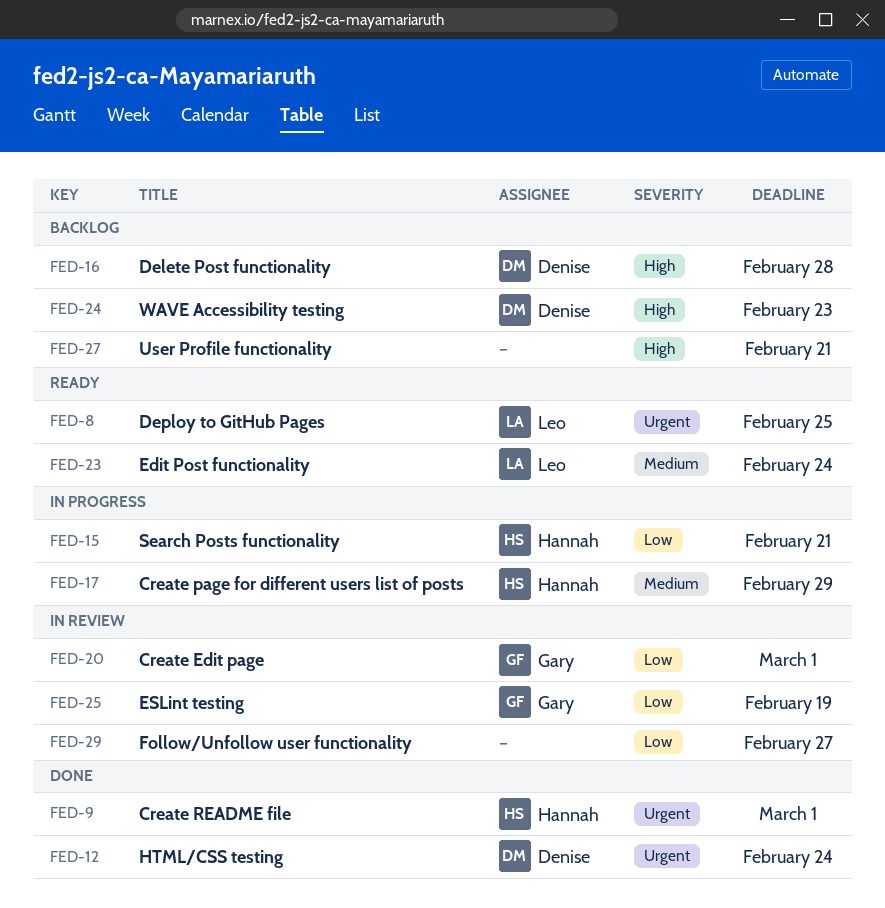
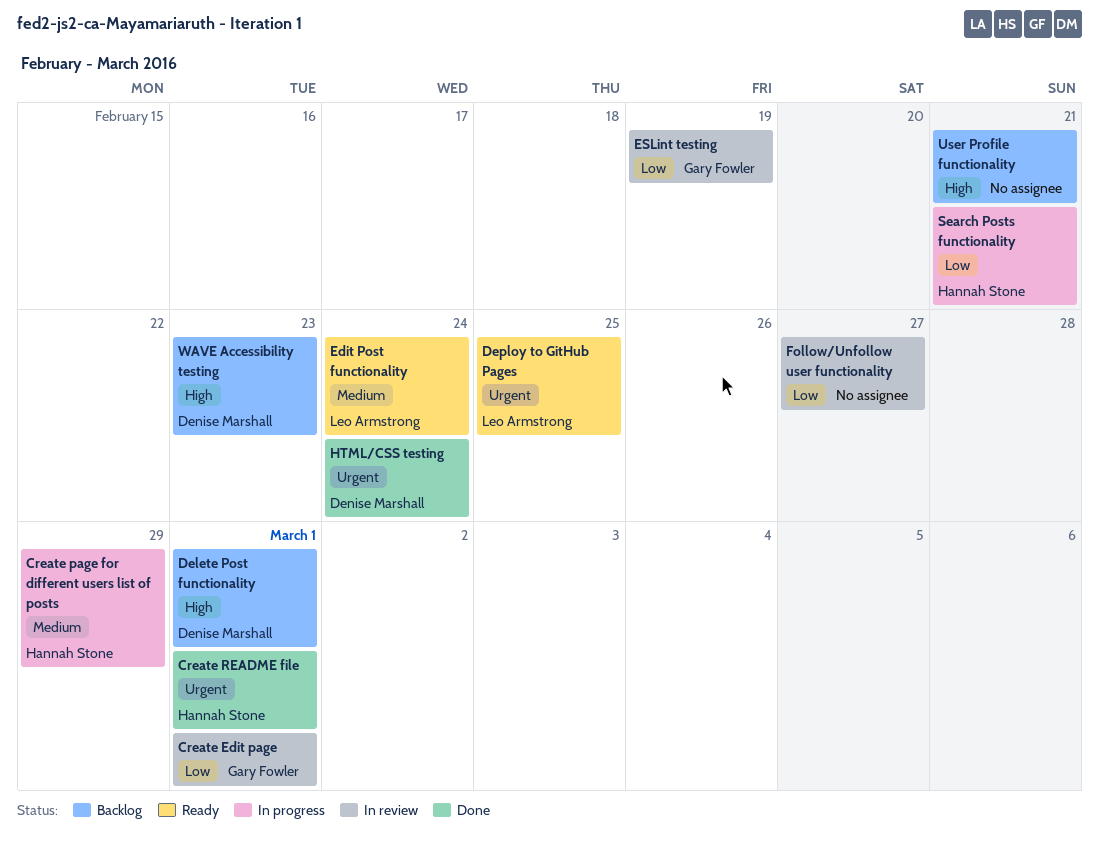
Delete Post functionality, due: Feb 28 -> Mar 1

